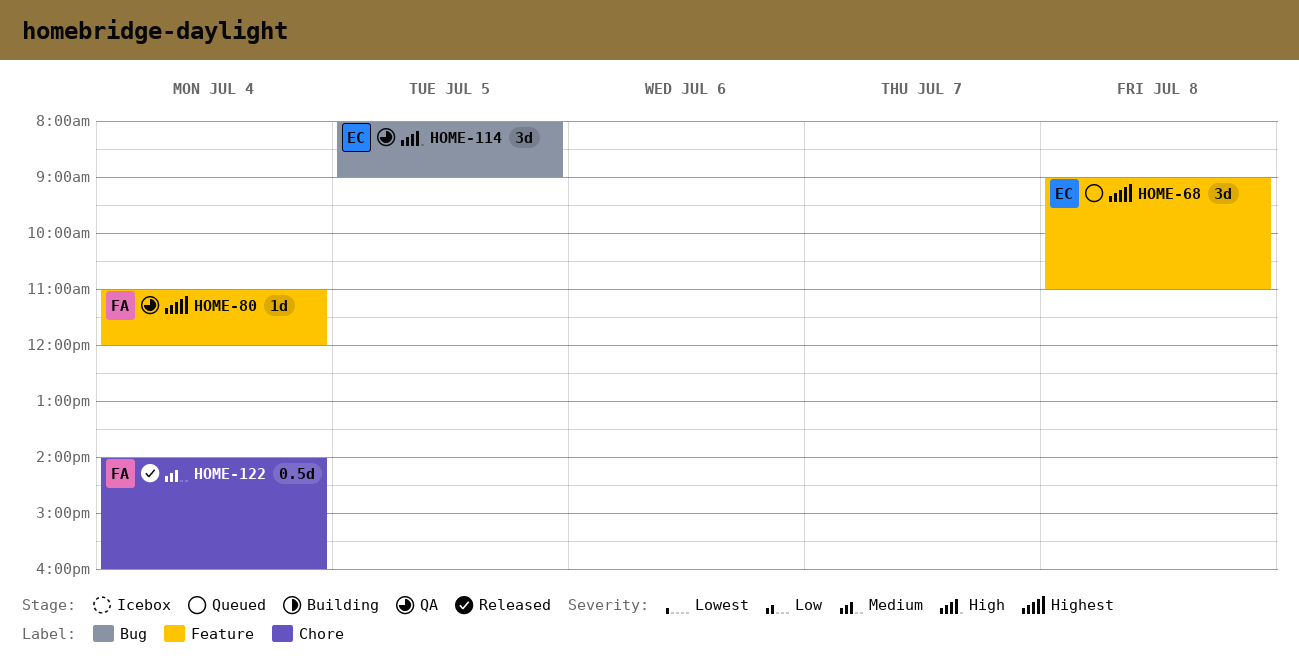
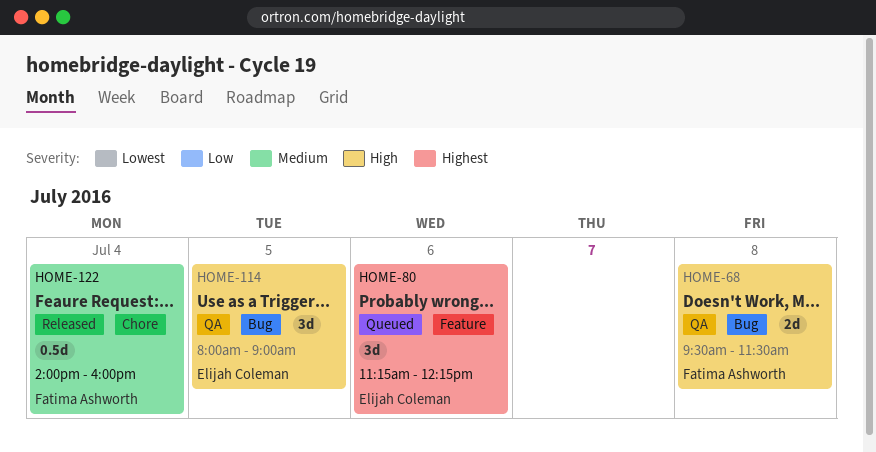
HOME-68, status: Queued -> QA
HOME-68, owner: Elijah Coleman -> Fatima Ashworth
HOME-68, priority: Highest -> High
HOME-68, label: Feature -> Bug
HOME-68, estimate: 3d -> 2d
HOME-68, begins: 09:00 -> 09:30
HOME-68, ends: 11:00 -> 11:30
HOME-80, status: QA -> Queued
HOME-80, owner: Fatima Ashworth -> Elijah Coleman
HOME-80, estimate: 1d -> 3d
HOME-80, day: Jul 4 -> Jul 6
HOME-80, begins: 11:00 -> 11:15
HOME-80, ends: 12:00 -> 12:15

